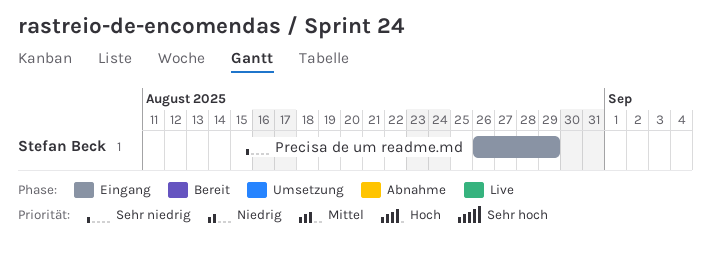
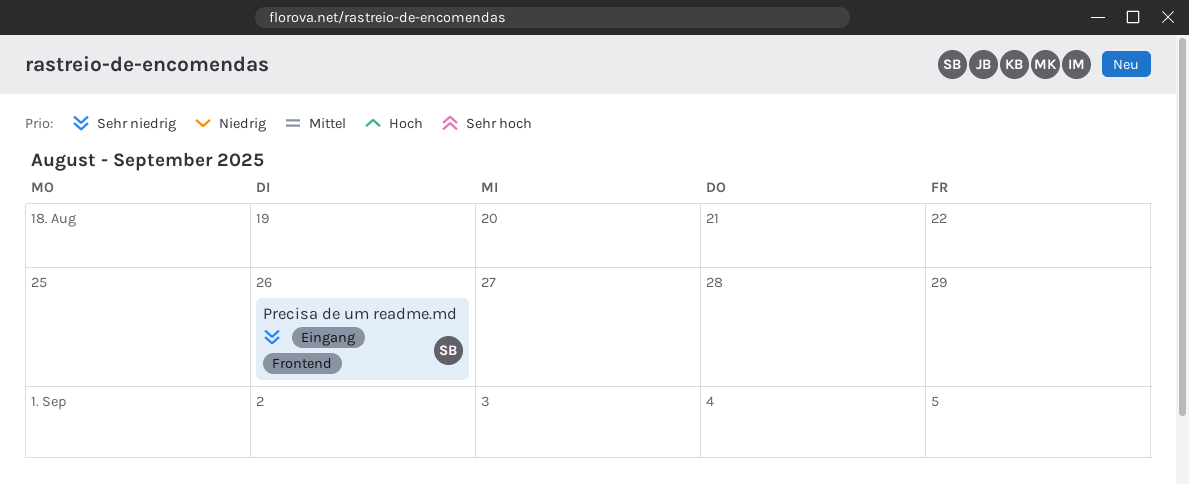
Precisa de um readme.md, due: Aug 29 -> Aug 26

